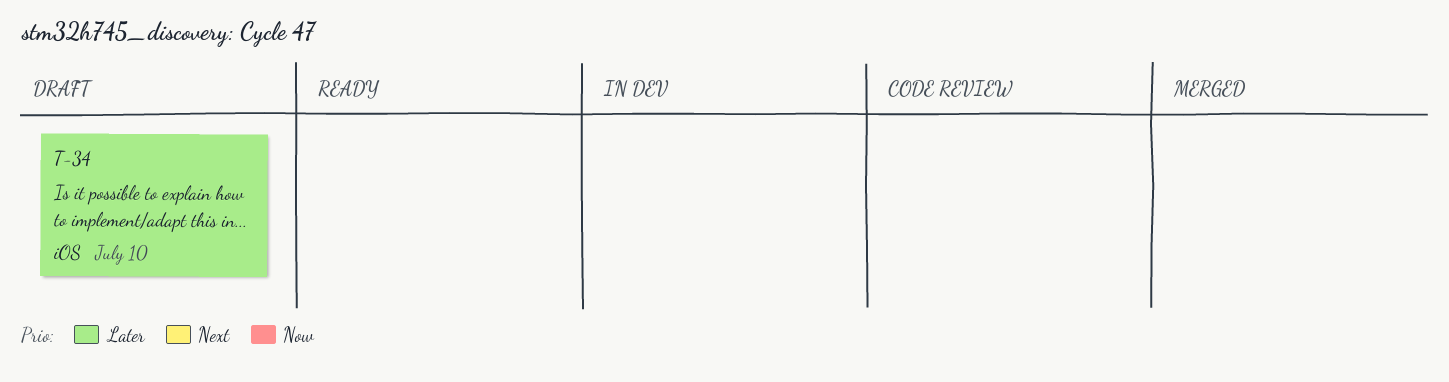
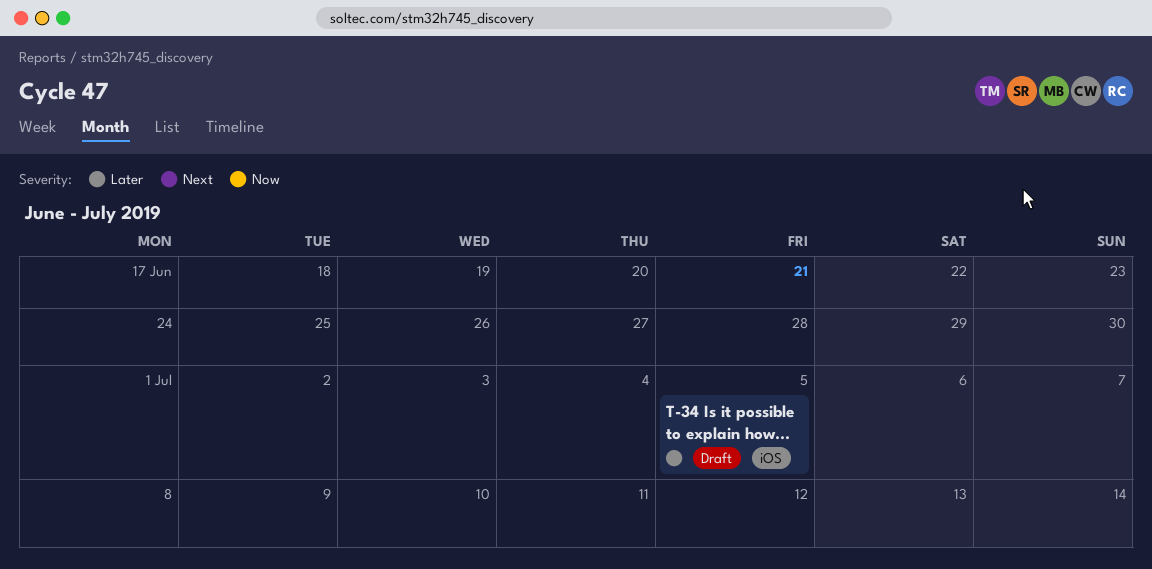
T-34, due: Jul 10 -> Jul 5

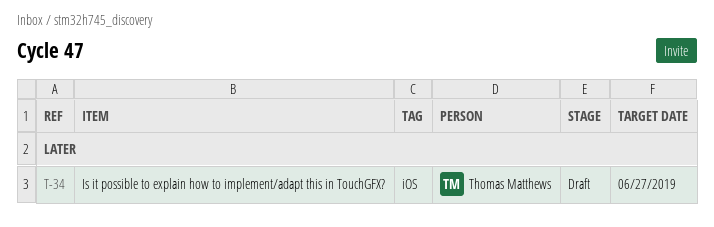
T-34, due: Jul 5 -> Jun 27

